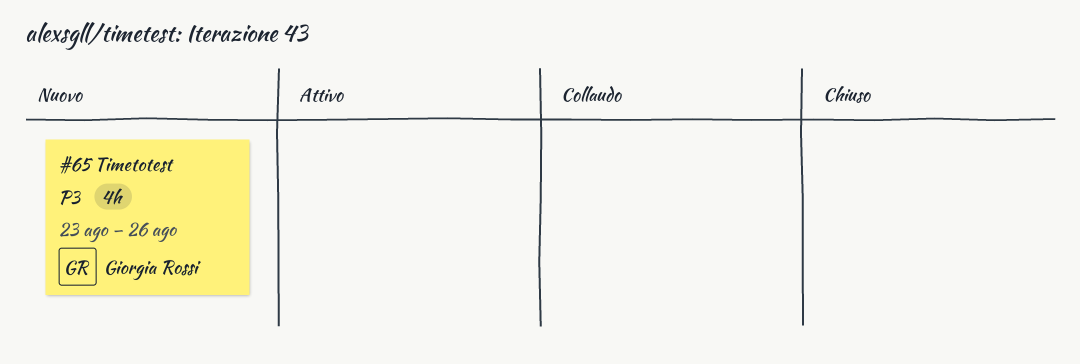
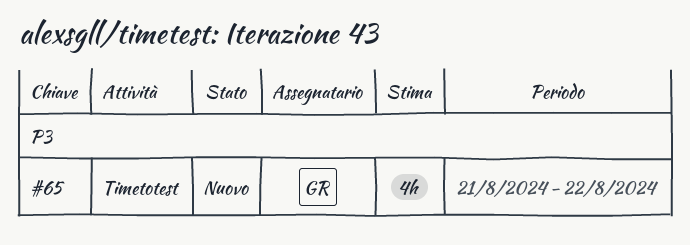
#65, start: Aug 23 -> Aug 21
#65, due: Aug 26 -> Aug 22

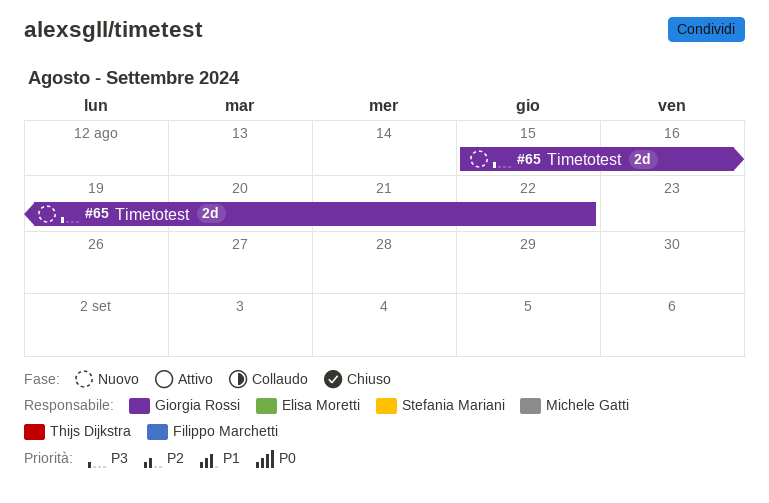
#65, estimate: 4h -> 2d
#65, start: Aug 21 -> Aug 15

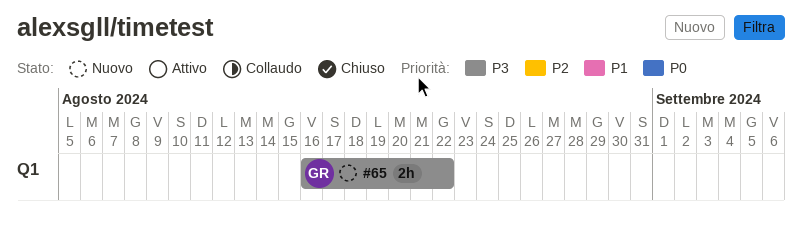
#65, estimate: 2d -> 2h
#65, start: Aug 15 -> Aug 16

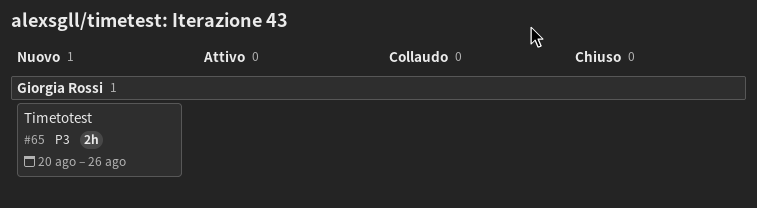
#65, start: Aug 16 -> Aug 20
#65, due: Aug 22 -> Aug 26

